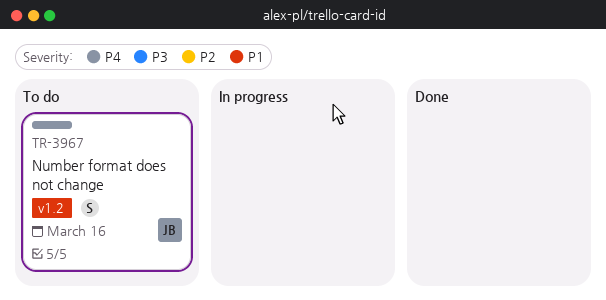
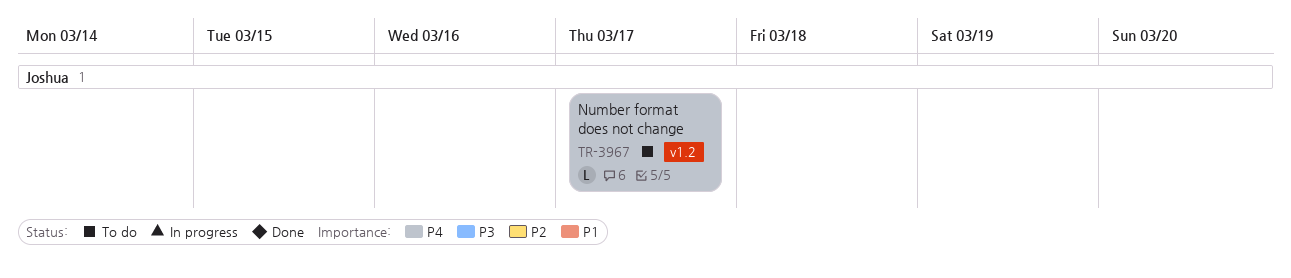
TR-3967, estimate: S -> L
TR-3967, due: Mar 16 -> Mar 17

